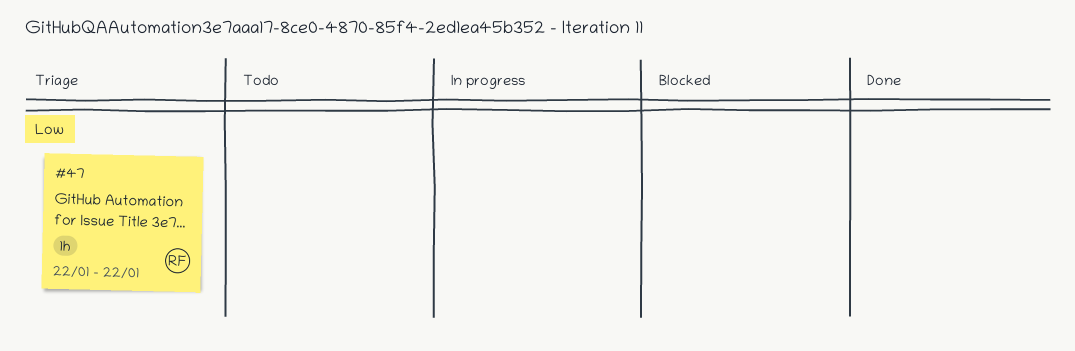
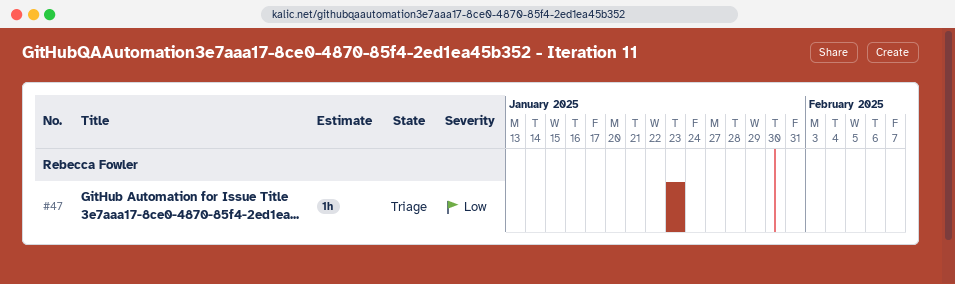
#47, start: Jan 22 -> Jan 23
#47, due: Jan 22 -> Jan 23

